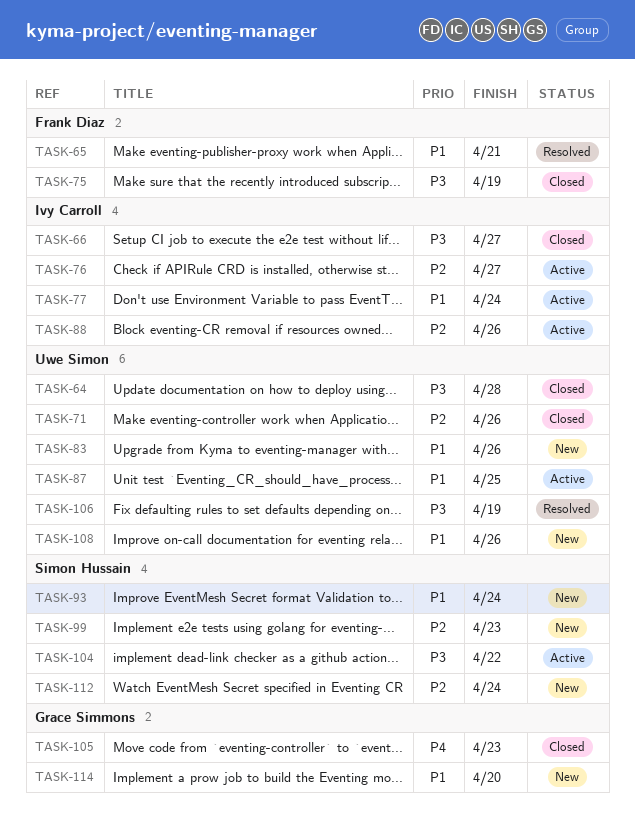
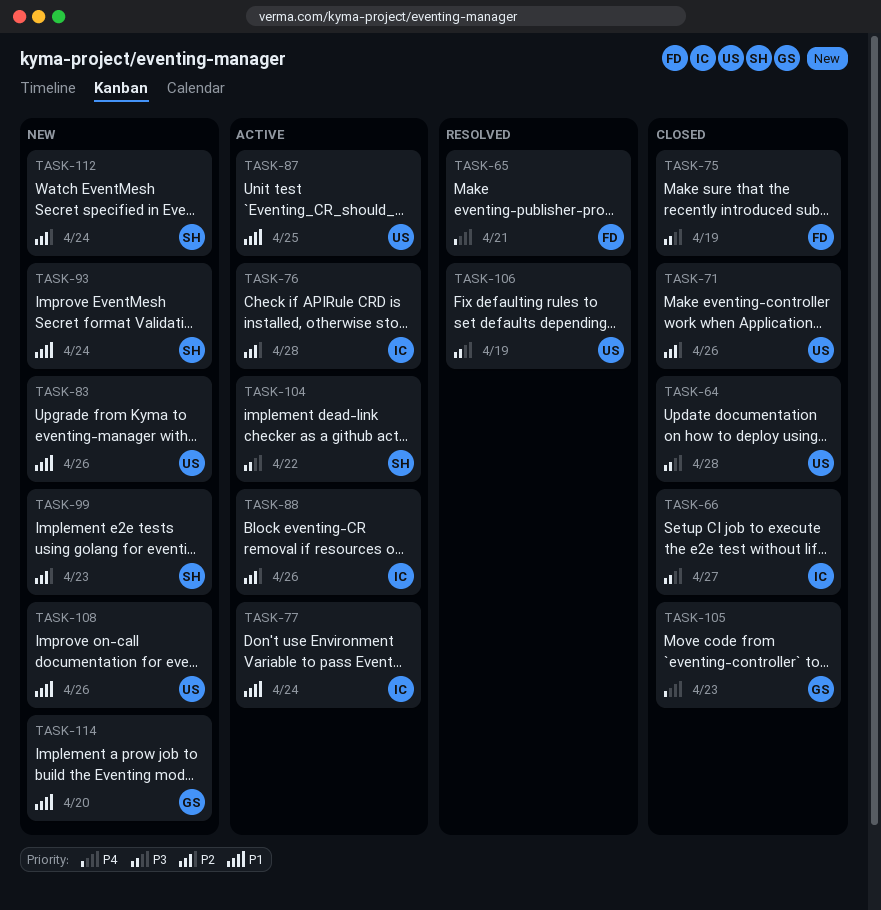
TASK-65, priority: P1 -> P4
TASK-76, due: Apr 27 -> Apr 28

